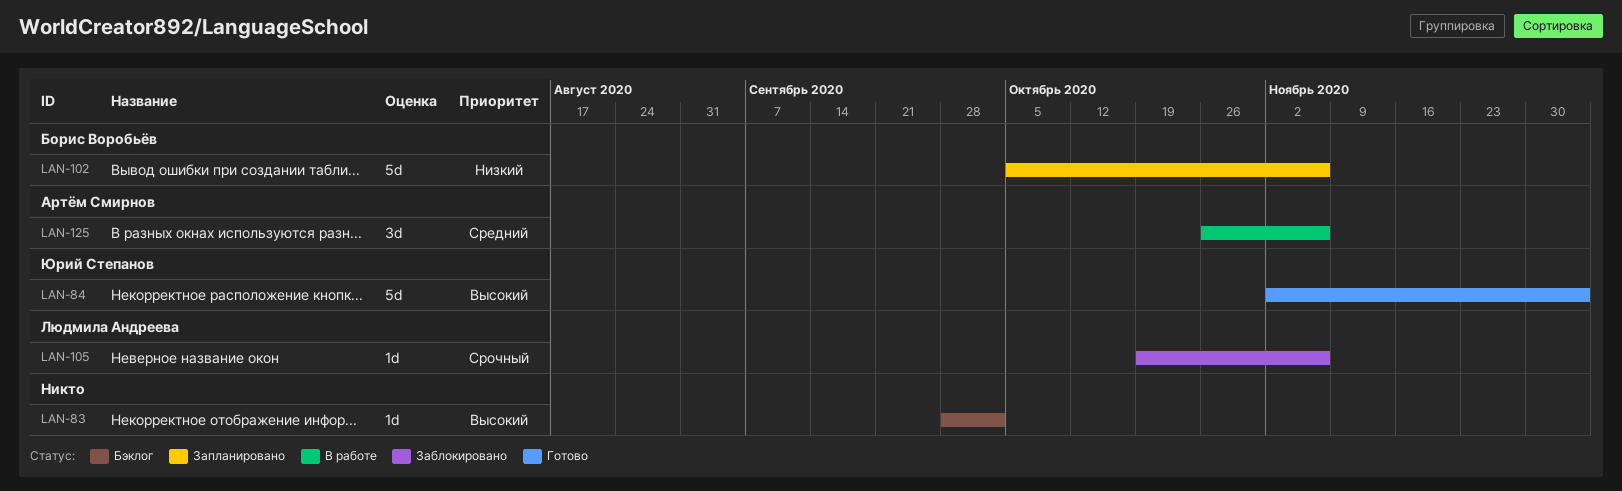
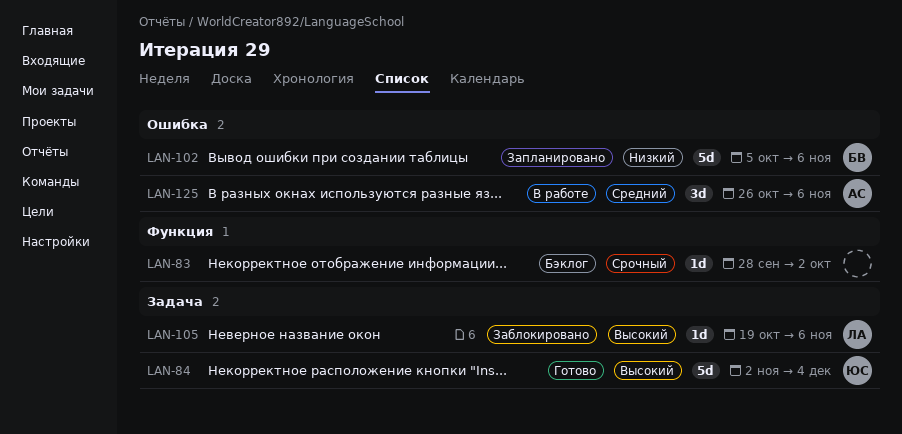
LAN-83, priority: Высокий -> Срочный
LAN-105, priority: Срочный -> Высокий

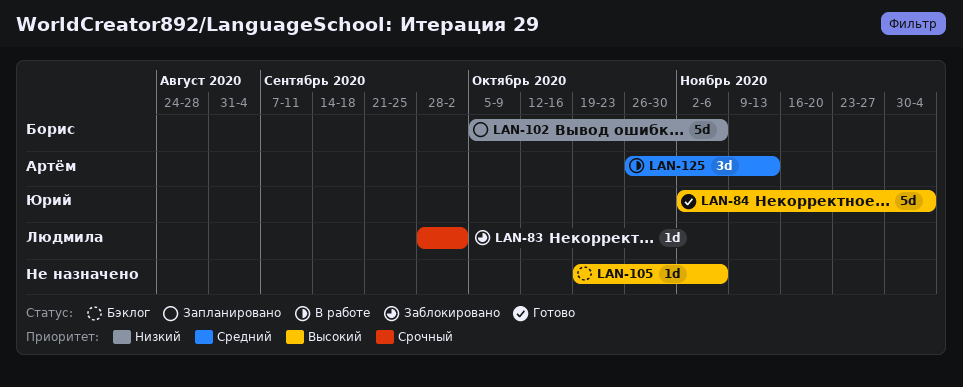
LAN-83, status: Бэклог -> Заблокировано
LAN-83, owner: none -> Людмила
LAN-105, status: Заблокировано -> Бэклог
LAN-105, owner: Людмила -> none
LAN-125, due: Nov 6 -> Nov 13

